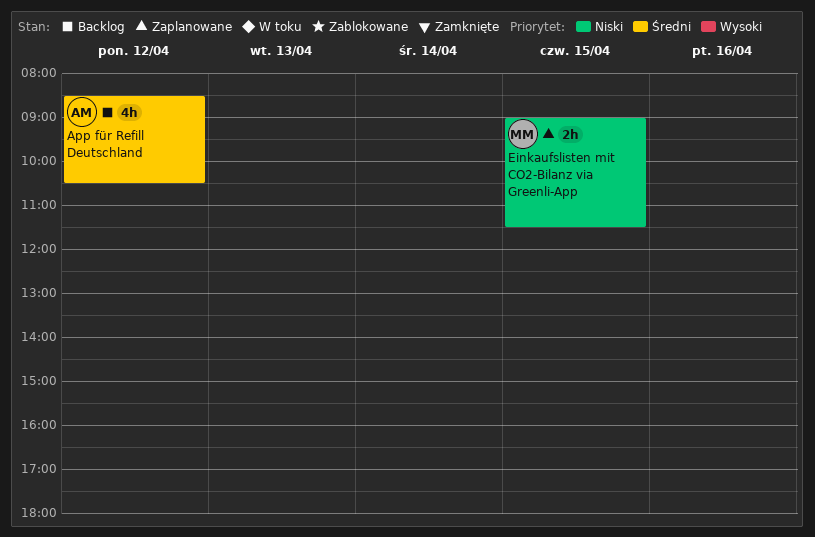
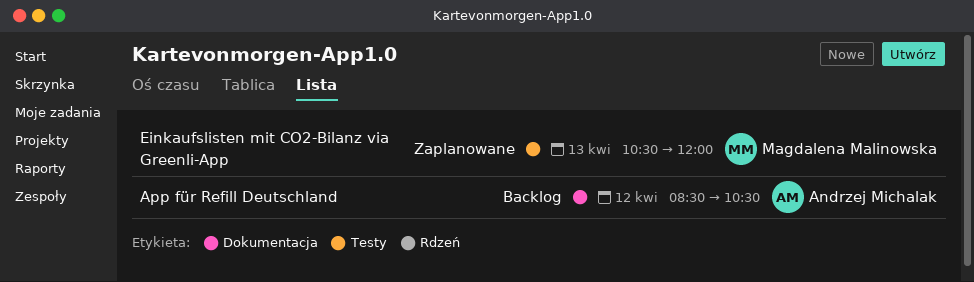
Einkaufslisten mit CO2-Bilanz via Greenli-App, day: Apr 15 -> Apr 13
Einkaufslisten mit CO2-Bilanz via Greenli-App, begins: 09:00 -> 10:30
Einkaufslisten mit CO2-Bilanz via Greenli-App, ends: 11:30 -> 12:00

